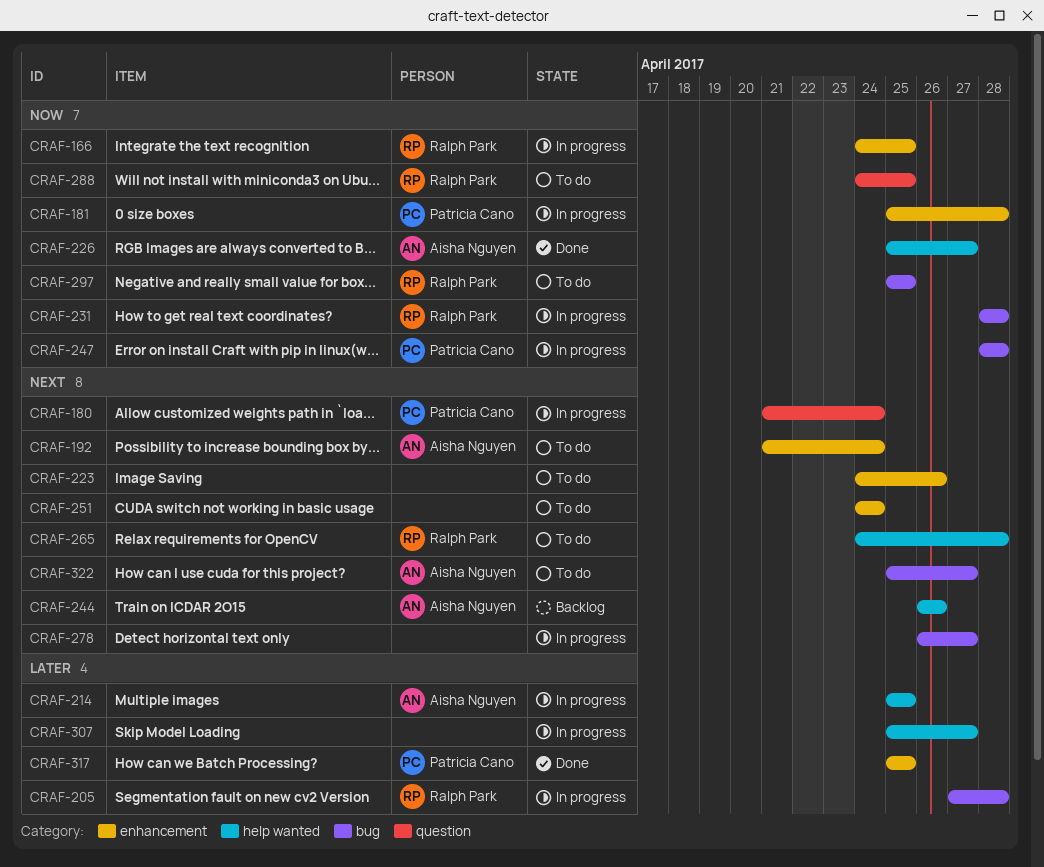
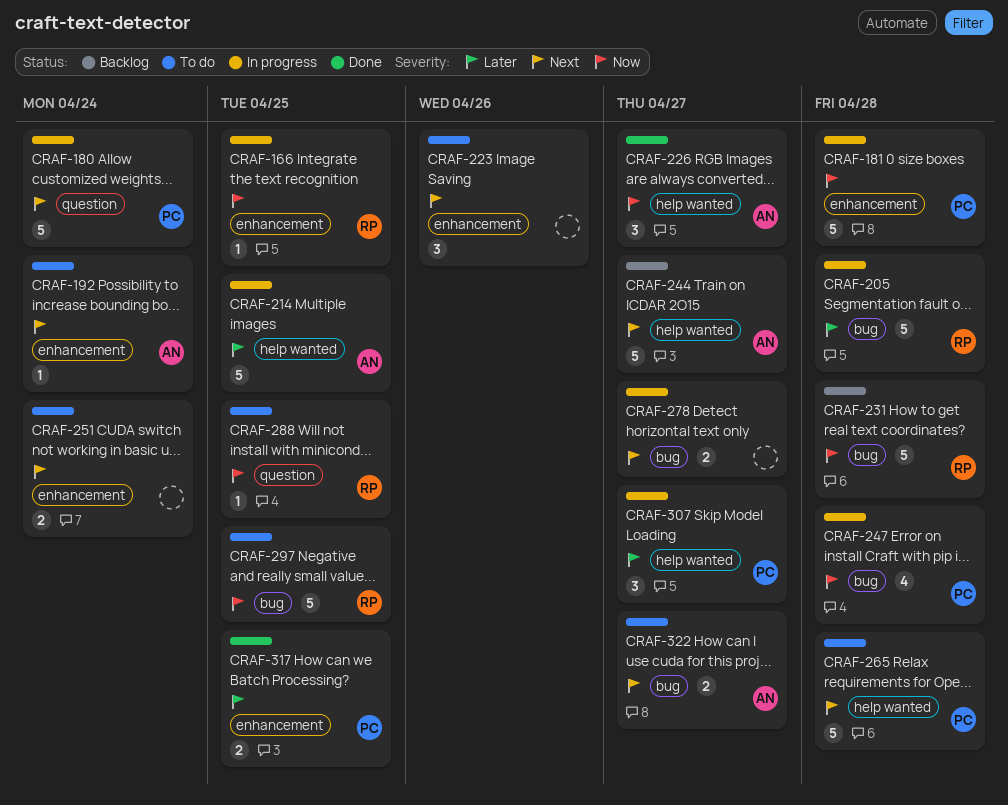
CRAF-231, status: In progress -> Backlog
CRAF-244, due: Apr 26 -> Apr 27
CRAF-265, owner: Ralph Park -> Patricia Cano
CRAF-307, owner: none -> Patricia Cano

